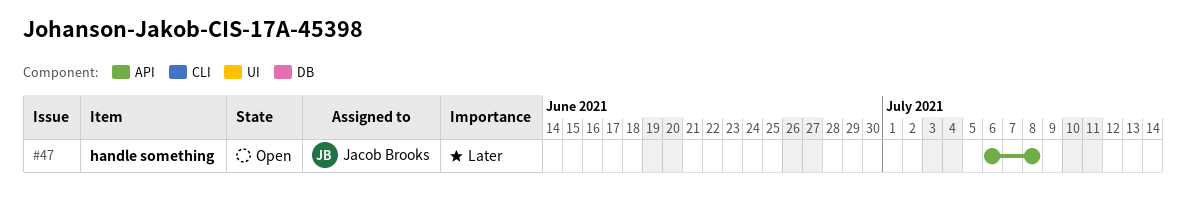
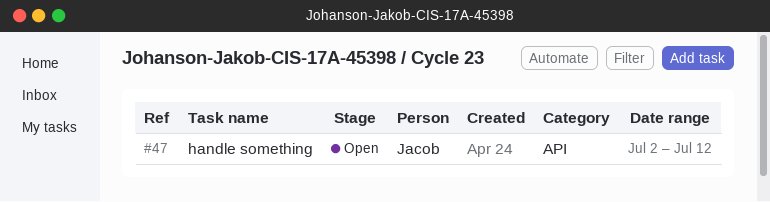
#47, start: Jul 6 -> Jul 2
#47, due: Jul 8 -> Jul 12

